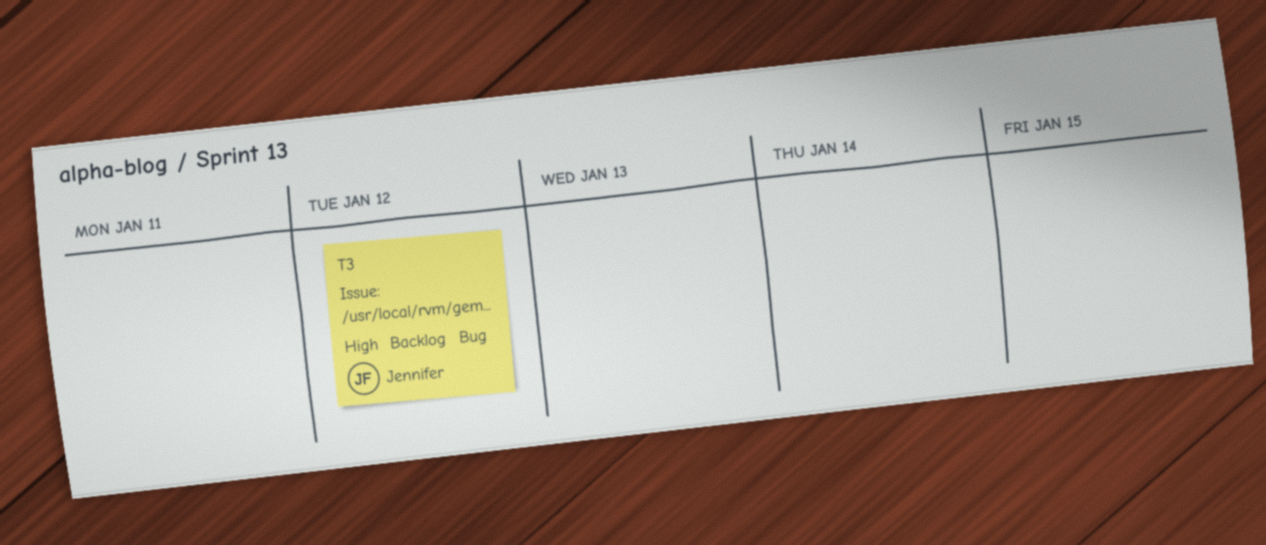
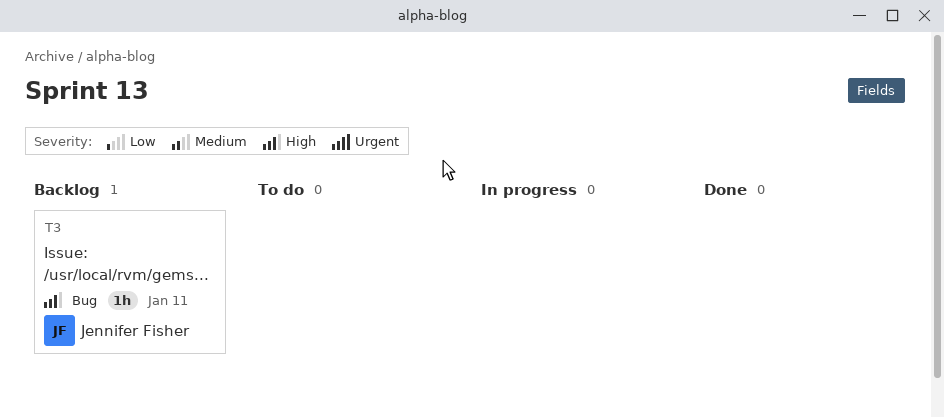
T3, due: Jan 12 -> Jan 11

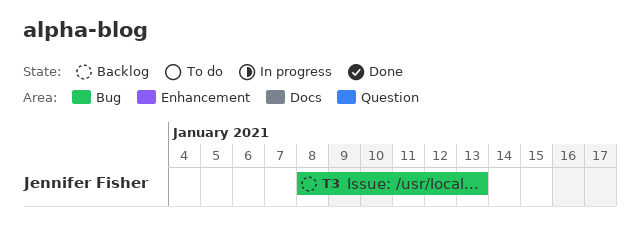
T3, due: Jan 11 -> Jan 13

